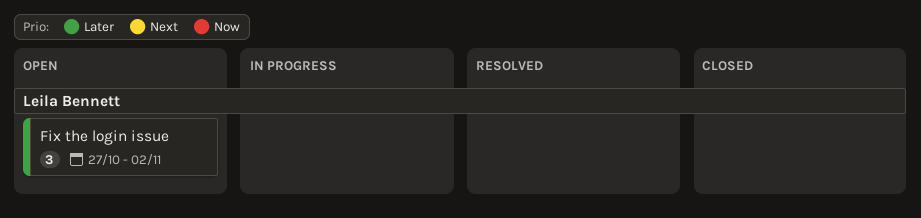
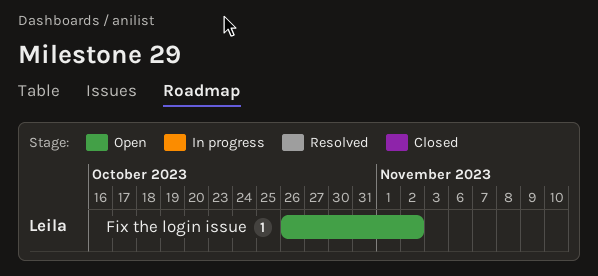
Fix the login issue, estimate: 3 -> 1
Fix the login issue, start: Oct 27 -> Oct 26

